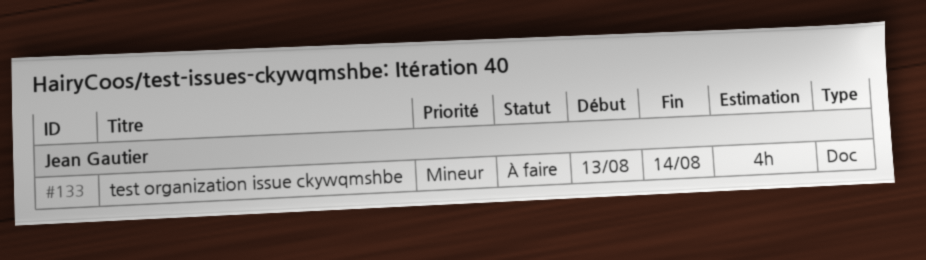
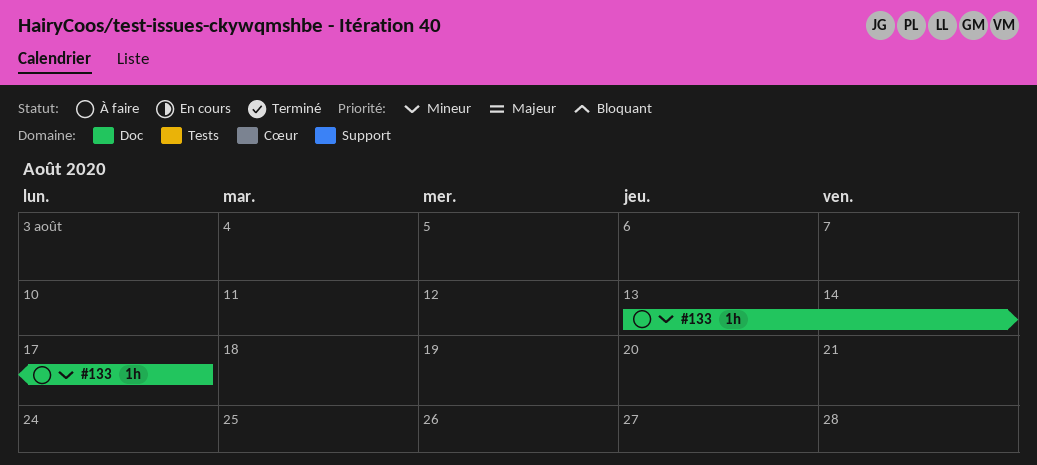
#133, estimate: 4h -> 1h
#133, due: Aug 14 -> Aug 17

